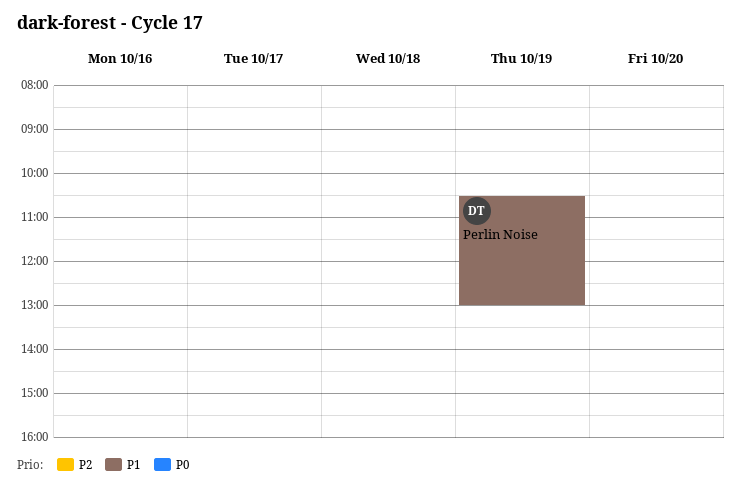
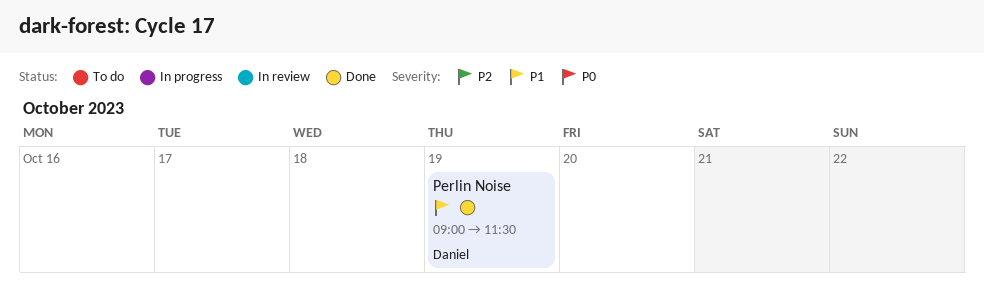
Perlin Noise, begins: 10:30 -> 09:00
Perlin Noise, ends: 13:00 -> 11:30

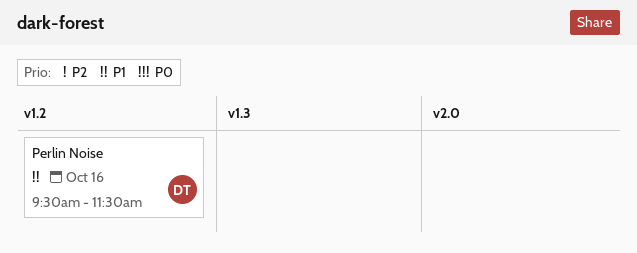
Perlin Noise, day: Oct 19 -> Oct 16
Perlin Noise, begins: 09:00 -> 09:30

